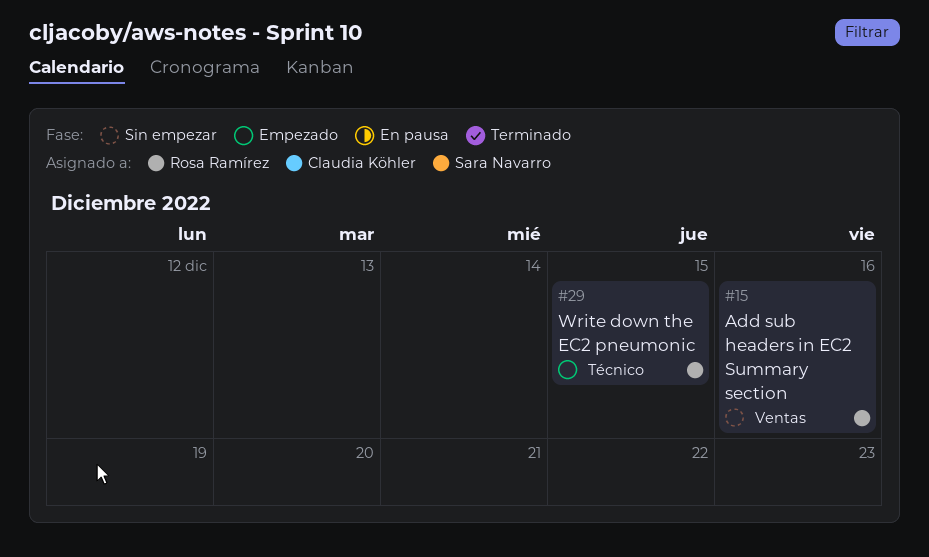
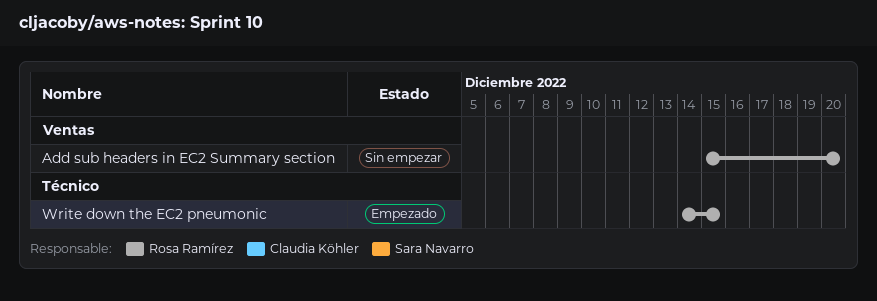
Add sub headers in EC2 Summary section, due: Dec 16 -> Dec 20

